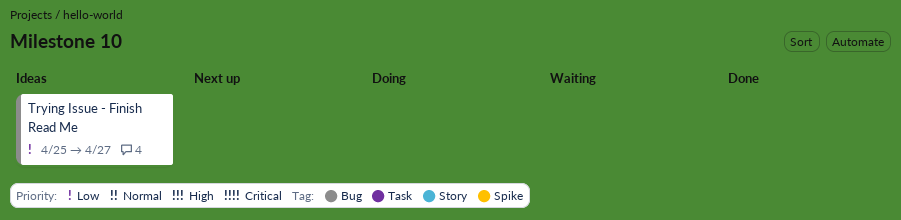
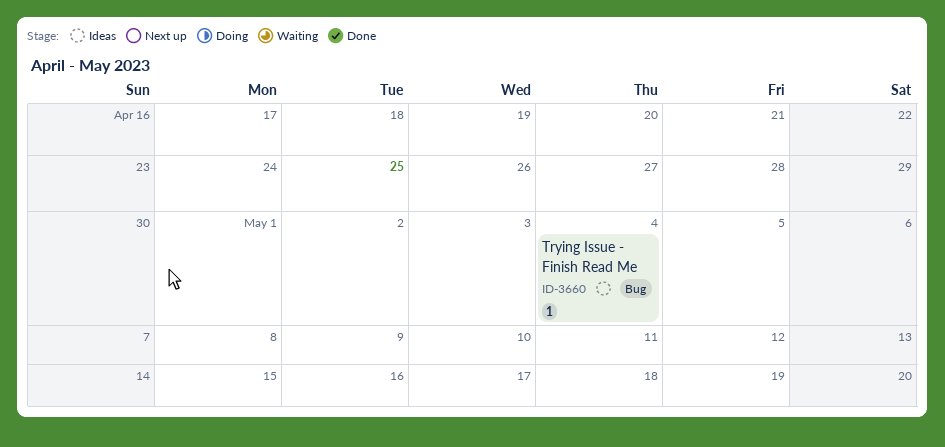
Trying Issue - Finish Read Me, due: Apr 27 -> May 4

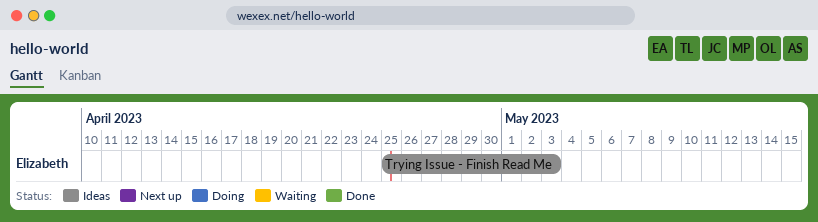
Trying Issue - Finish Read Me, due: May 4 -> May 3

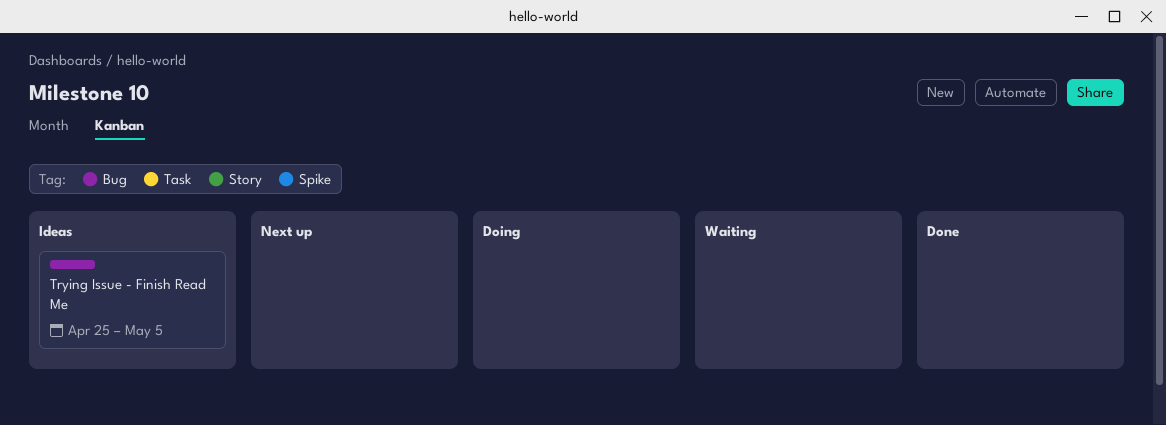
Trying Issue - Finish Read Me, due: May 3 -> May 5

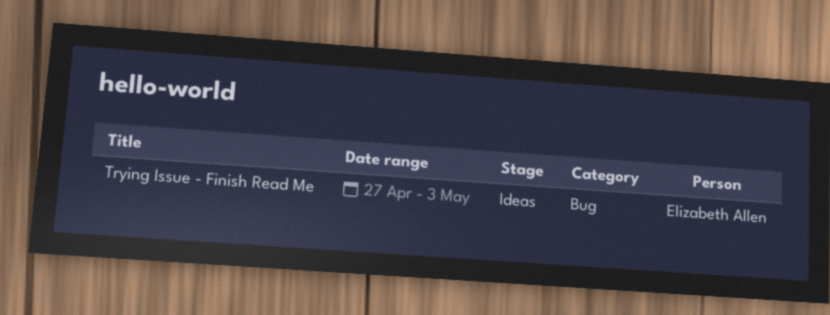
Trying Issue - Finish Read Me, start: Apr 25 -> Apr 27
Trying Issue - Finish Read Me, due: May 5 -> May 3

